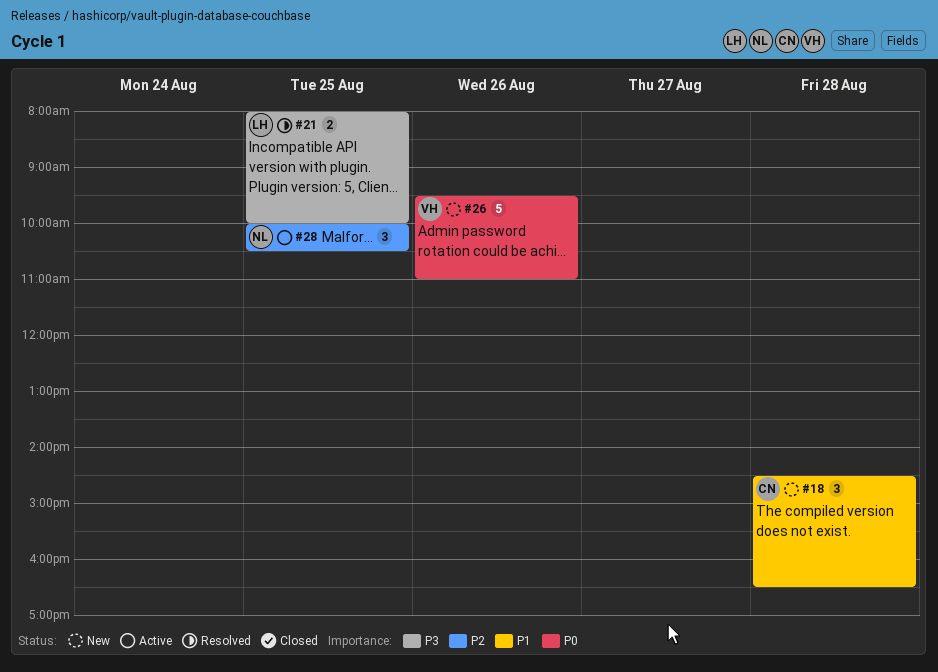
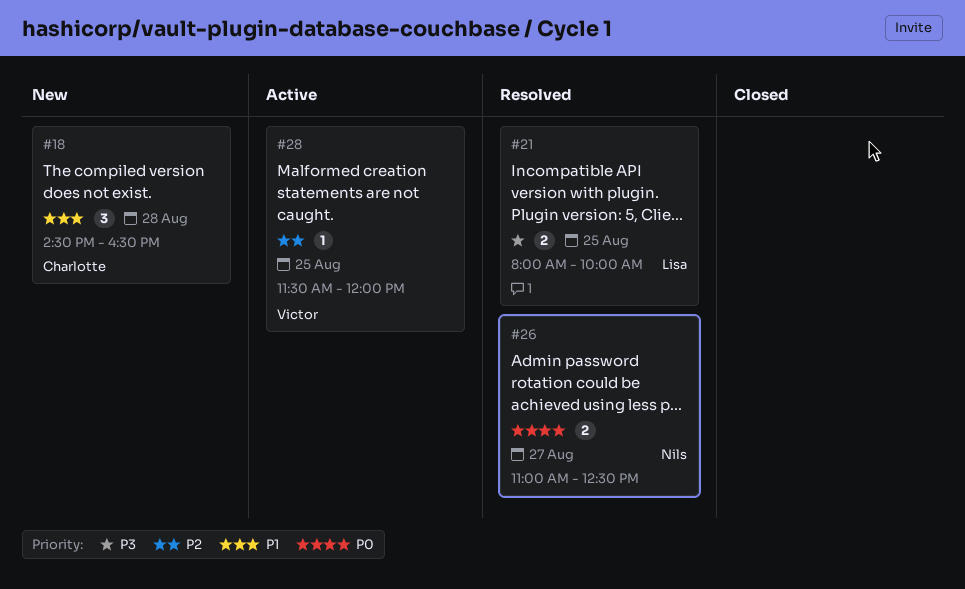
#26, status: New -> Resolved
#26, owner: Victor -> Nils
#26, estimate: 5 -> 2
#26, day: Aug 26 -> Aug 27
#26, begins: 09:30 -> 11:00
#26, ends: 11:00 -> 12:30
#28, owner: Nils -> Victor
#28, estimate: 3 -> 1
#28, begins: 10:00 -> 11:30
#28, ends: 10:30 -> 12:00

